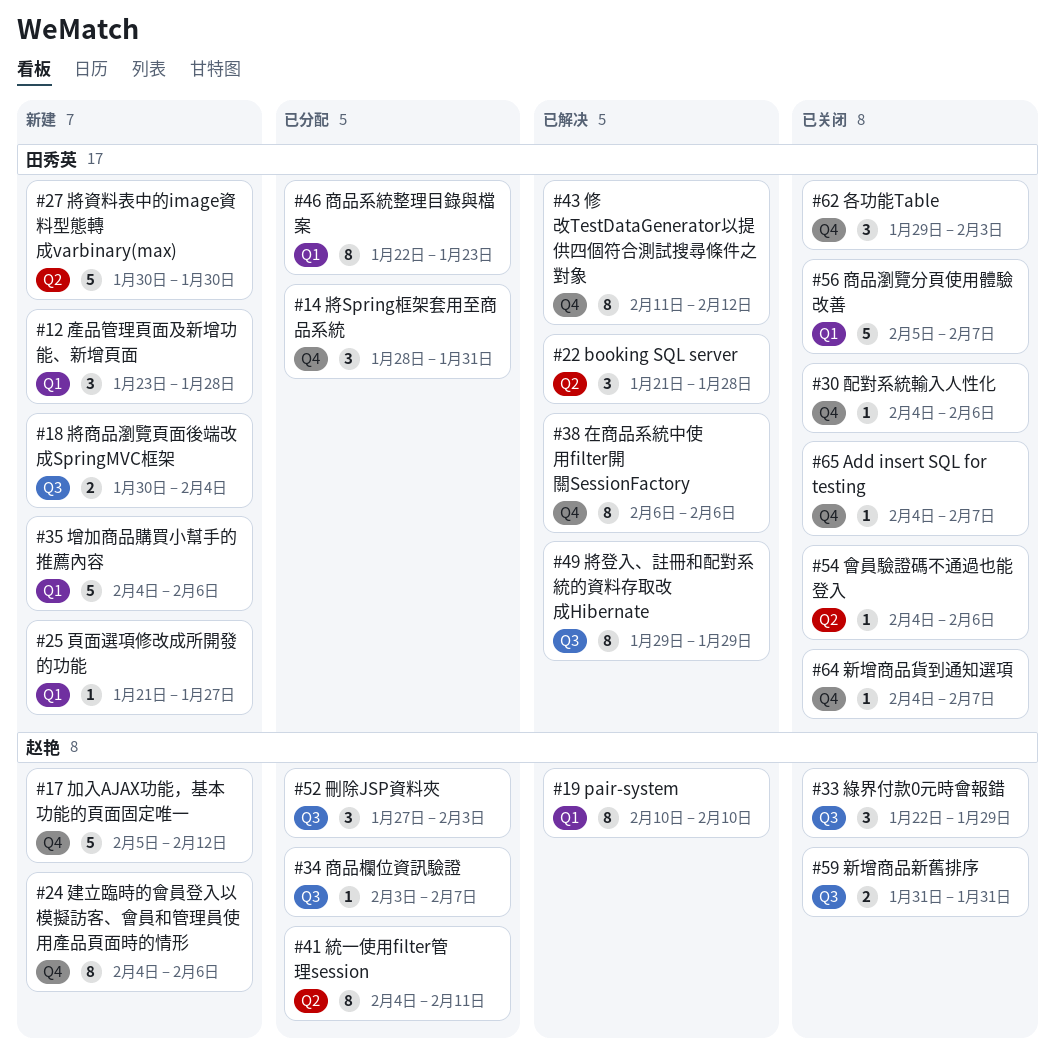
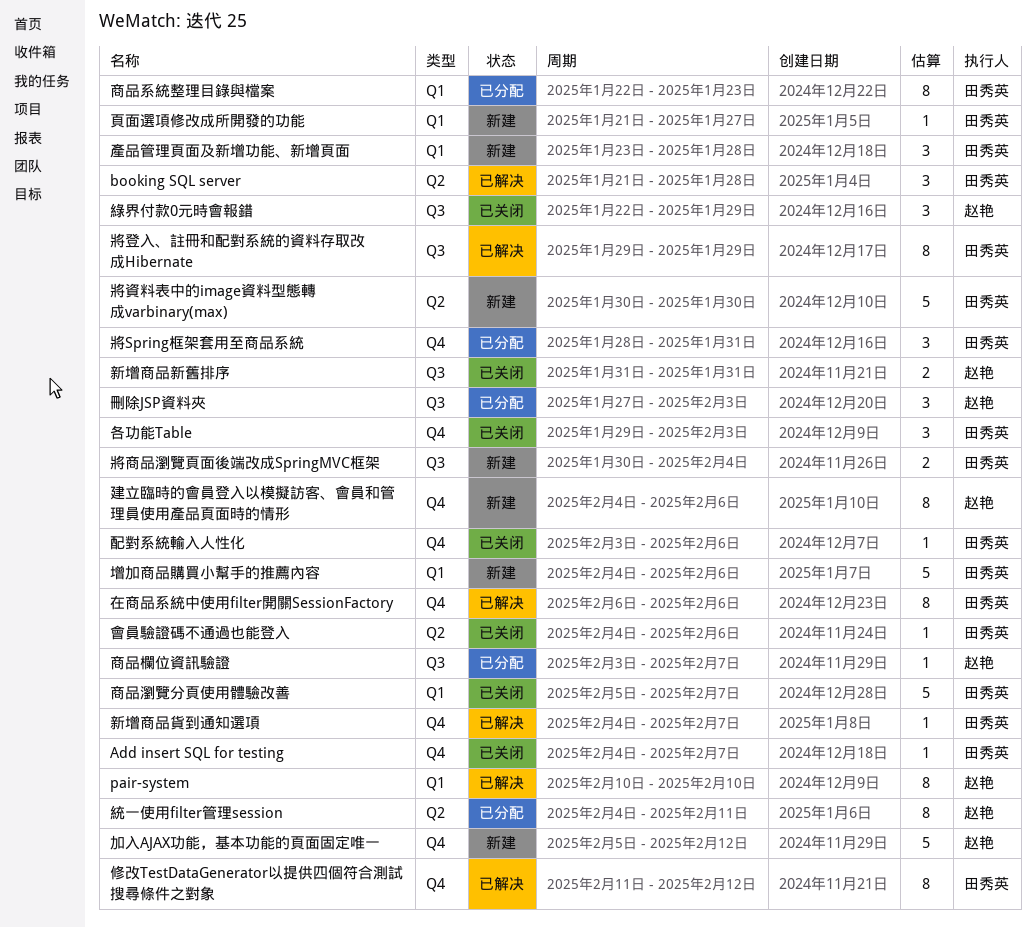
新增商品貨到通知選項, status: 已关闭 -> 已解决
配對系統輸入人性化, start: Feb 4 -> Feb 3

